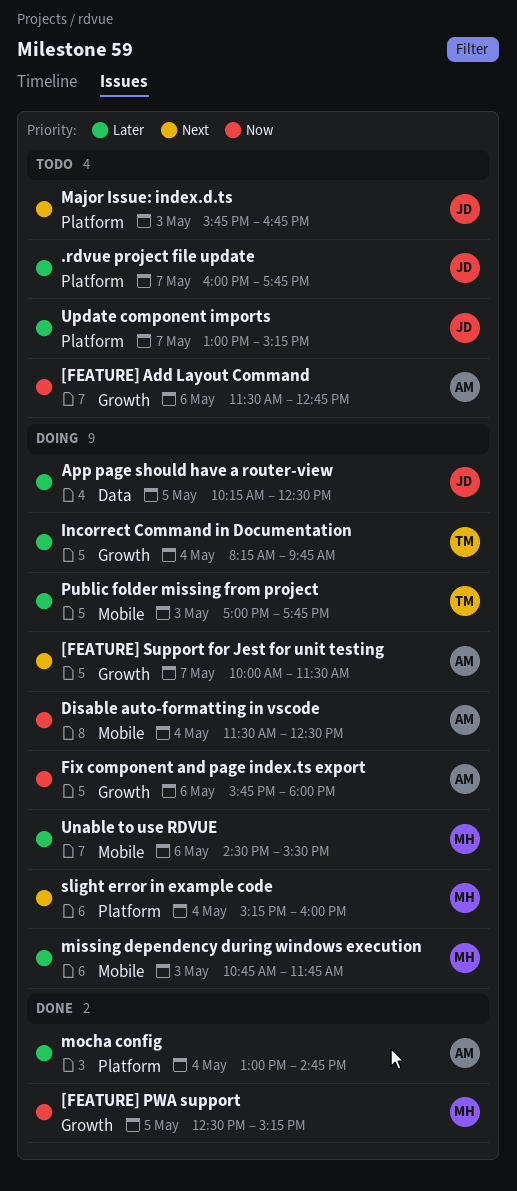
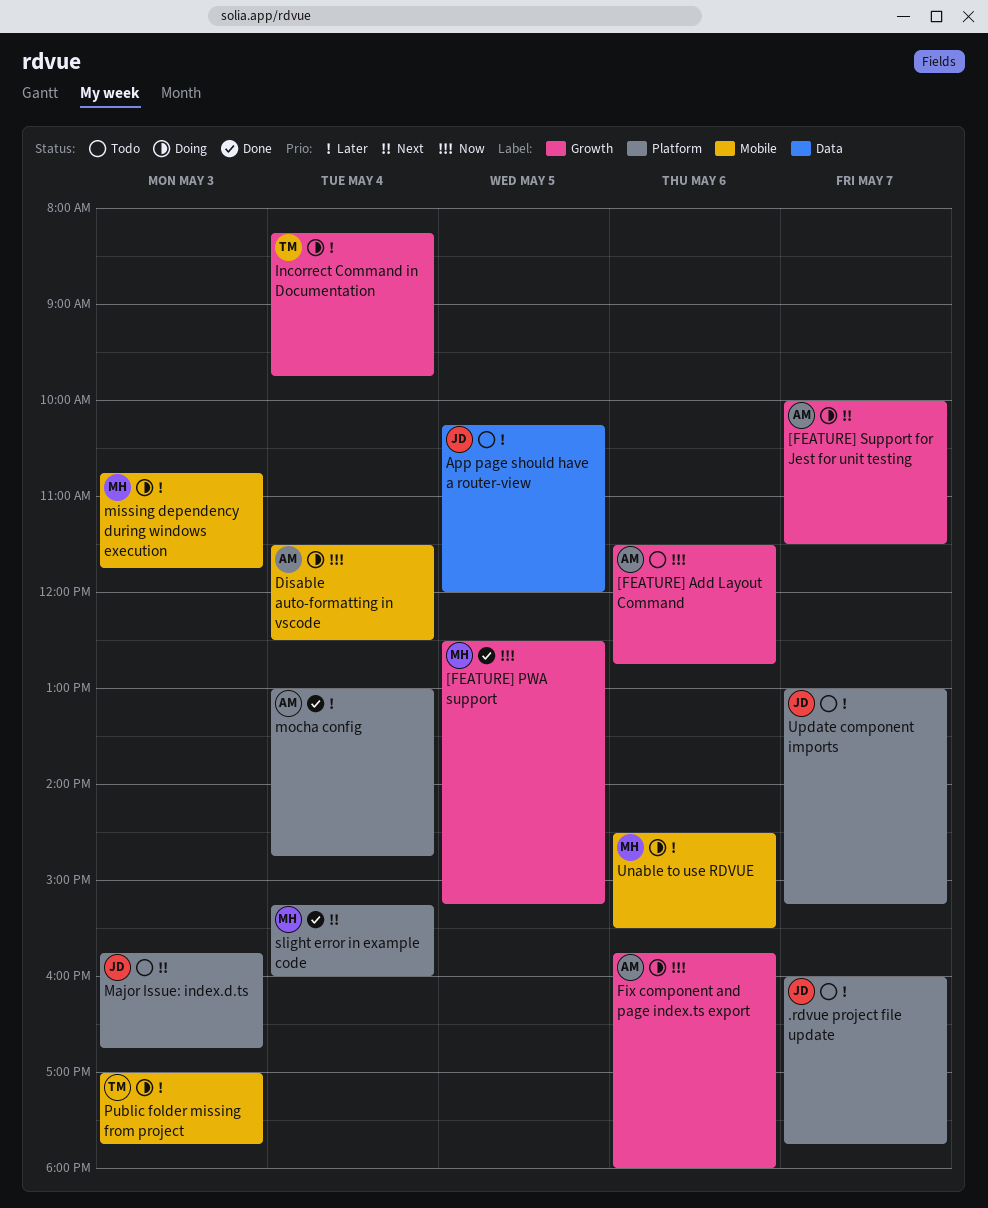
App page should have a router-view, status: Doing -> Todo
App page should have a router-view, ends: 12:30 -> 12:00
slight error in example code, status: Doing -> Done

